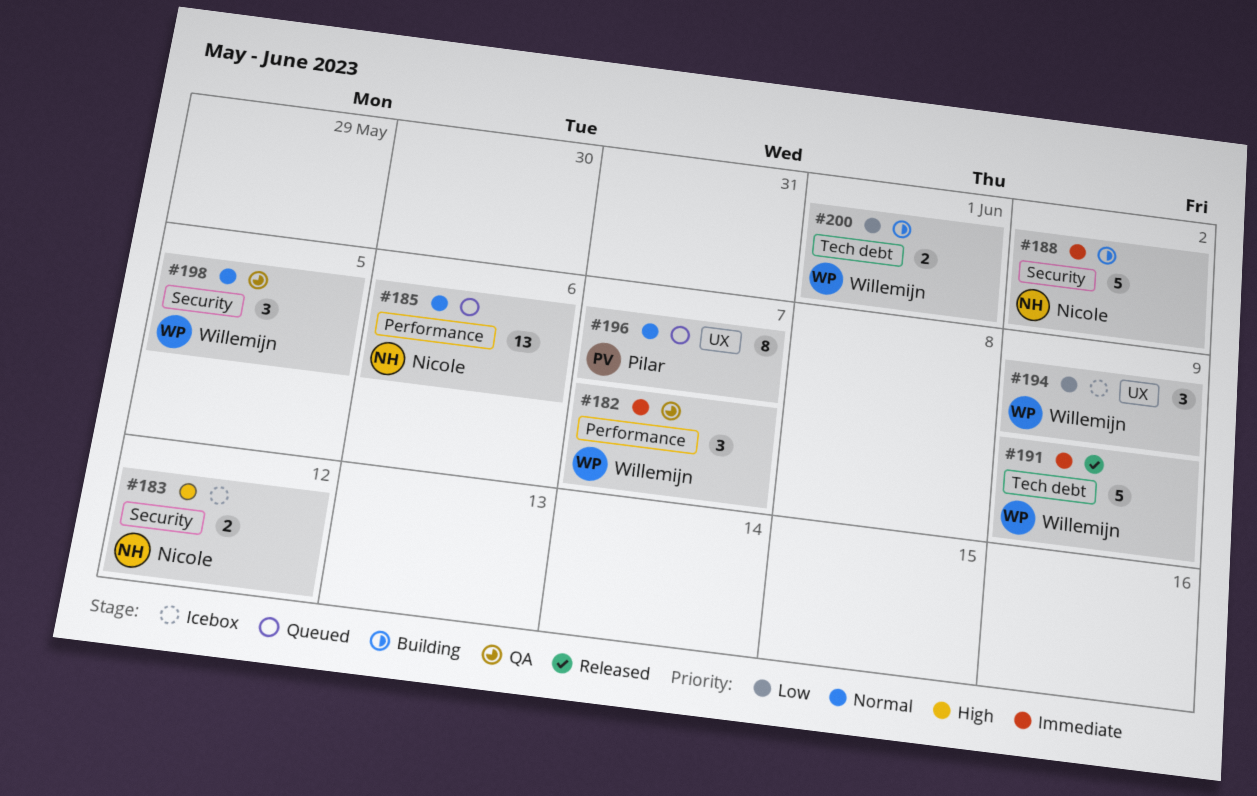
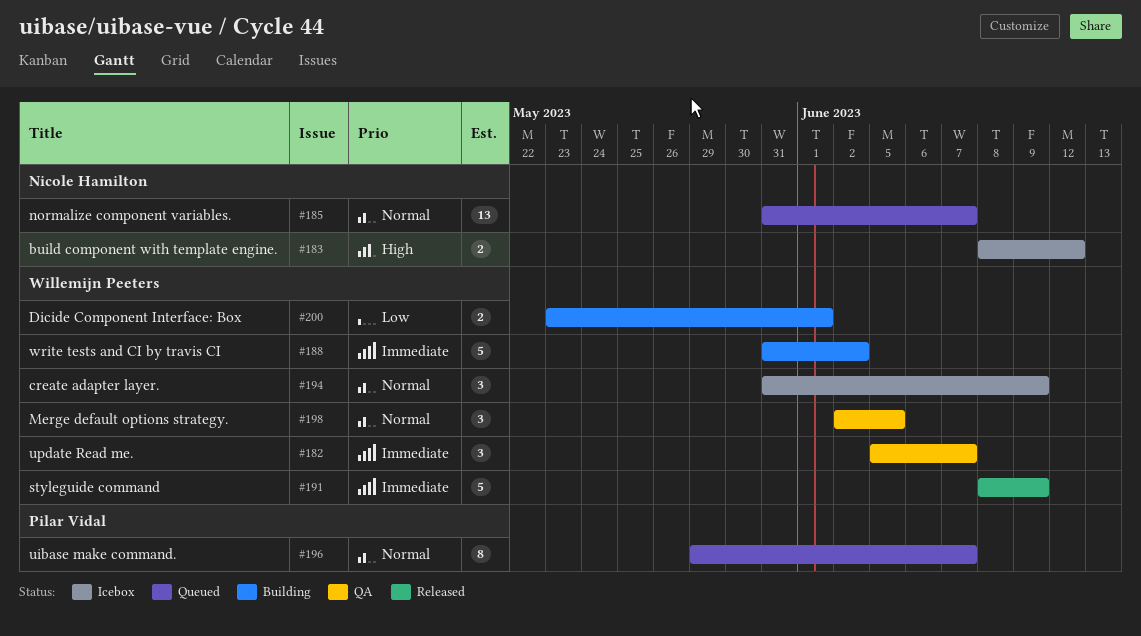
#185, due: Jun 6 -> Jun 7
#188, owner: Nicole Hamilton -> Willemijn Peeters
#194, priority: Low -> Normal

